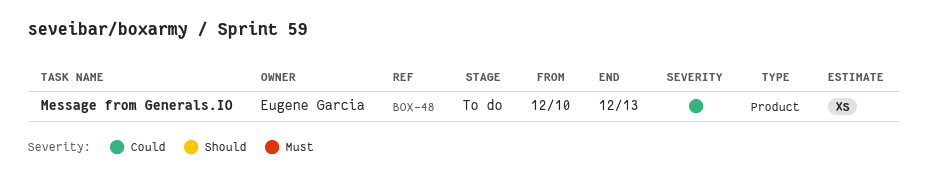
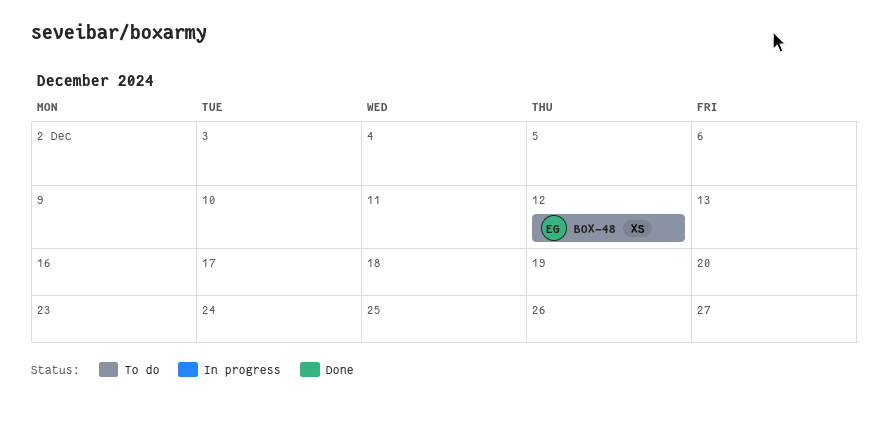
BOX-48, start: Dec 10 -> Dec 12
BOX-48, due: Dec 13 -> Dec 12

